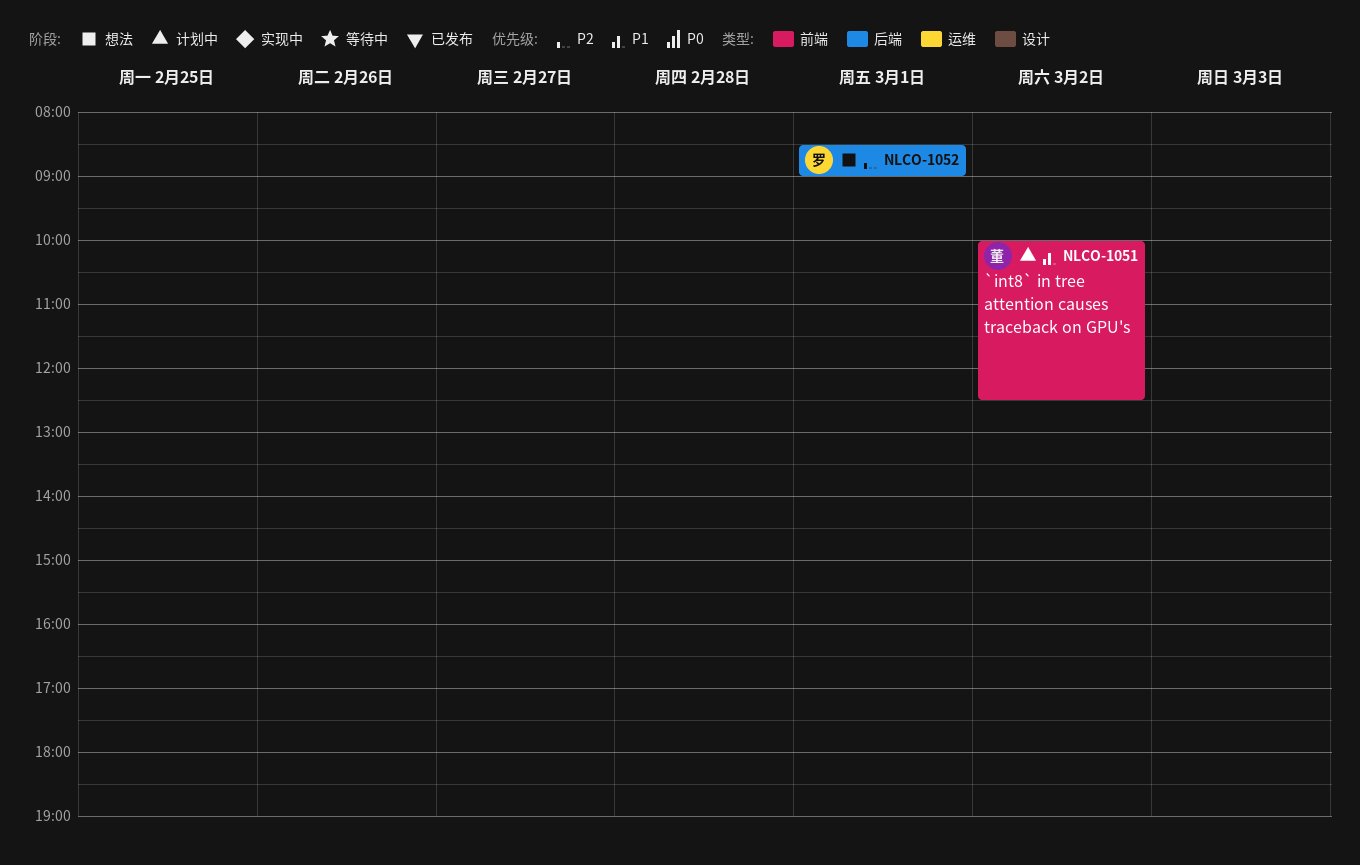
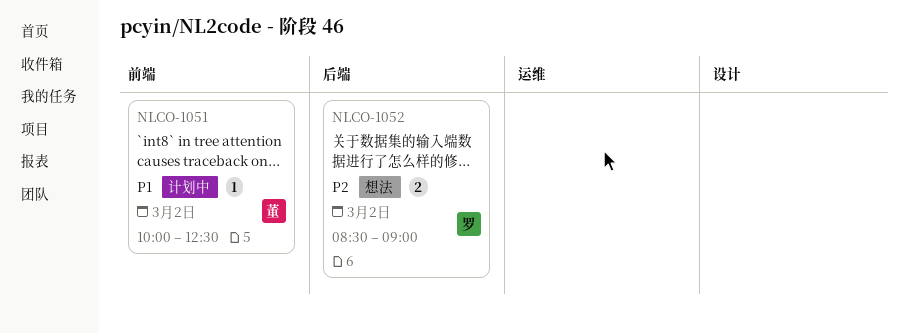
NLCO-1052, day: Mar 1 -> Mar 2

